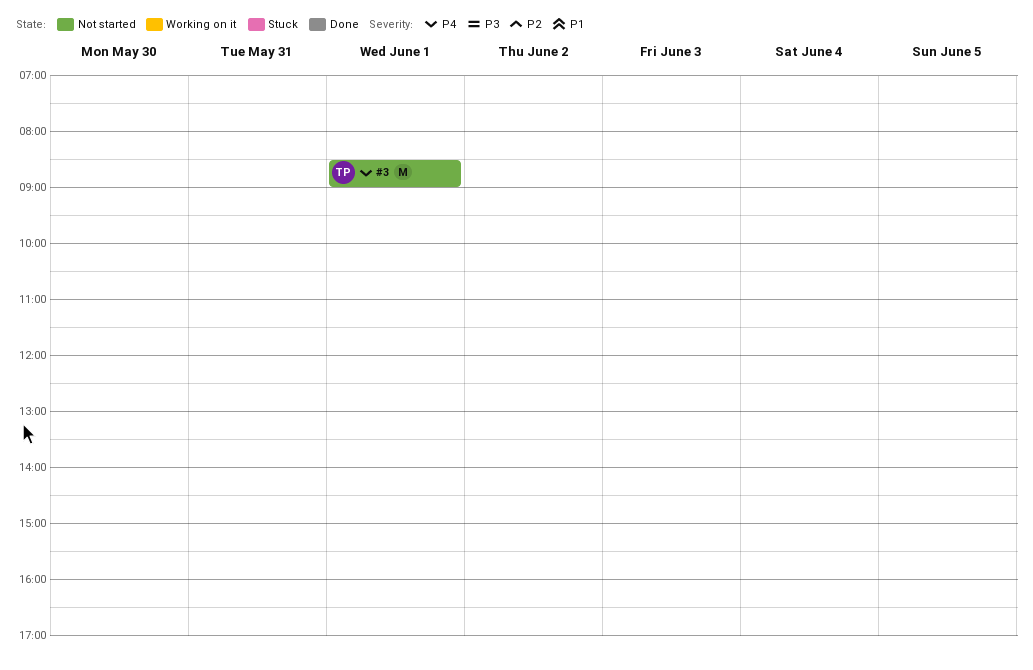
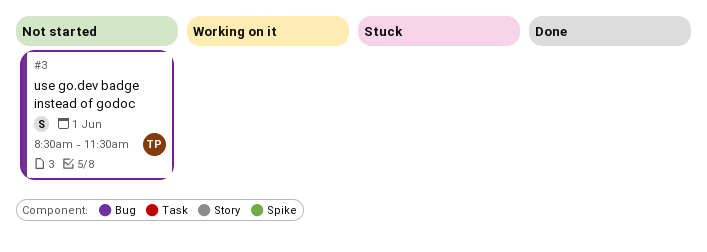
#3, estimate: M -> S
#3, ends: 09:00 -> 11:30

